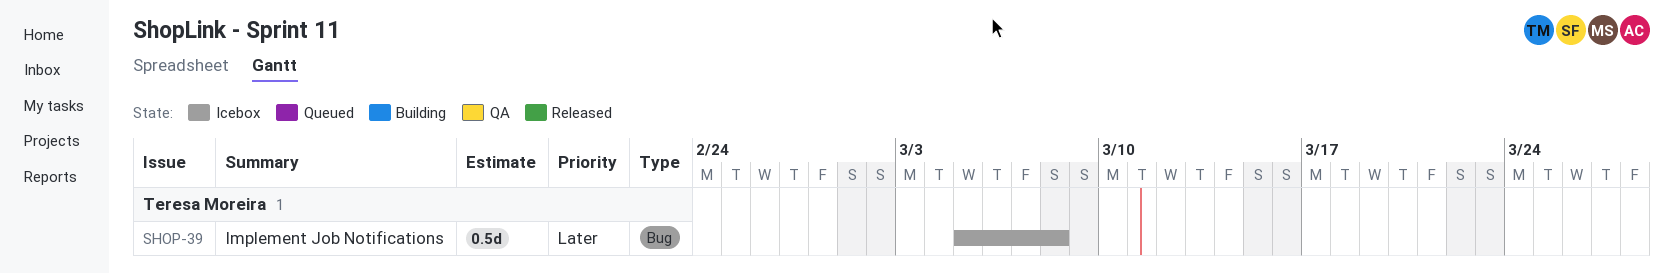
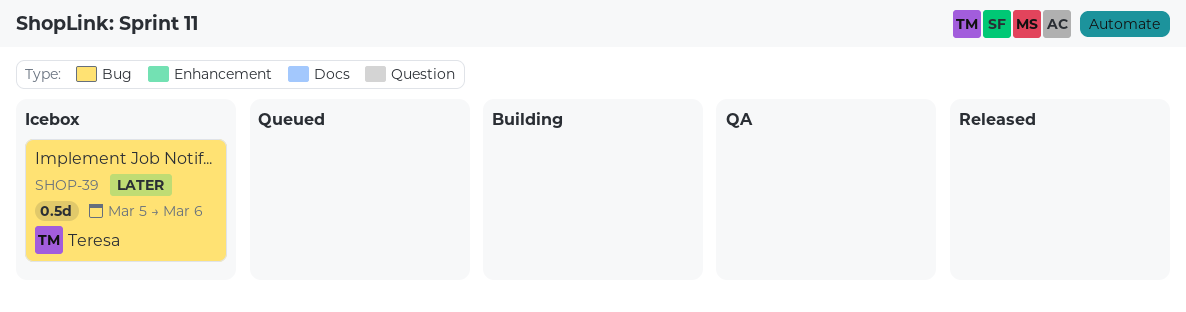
SHOP-39, due: Mar 8 -> Mar 6

